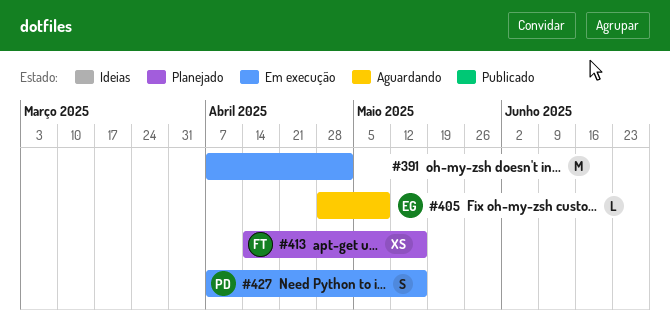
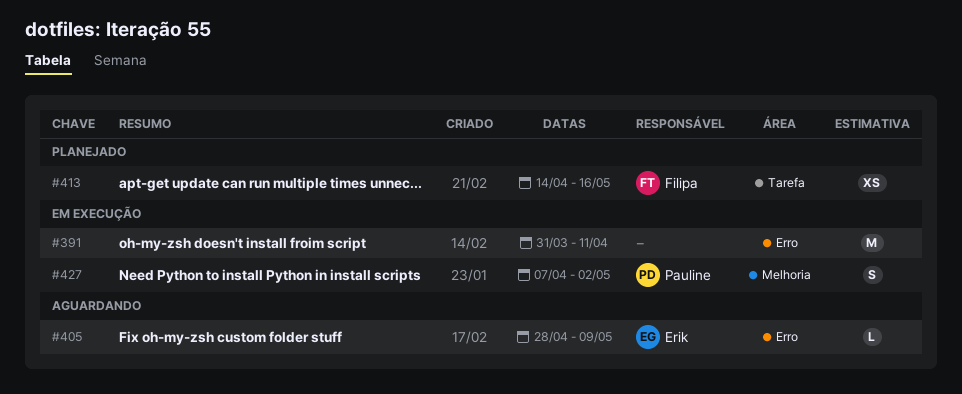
#391, start: Apr 7 -> Mar 31
#391, due: May 2 -> Apr 11
#427, due: May 16 -> May 2

